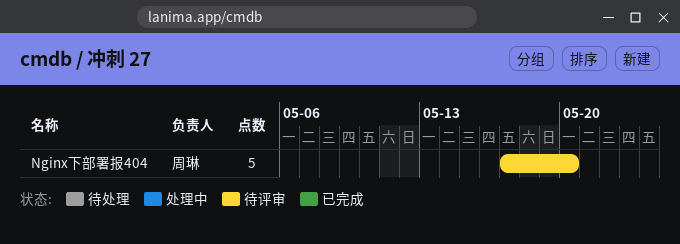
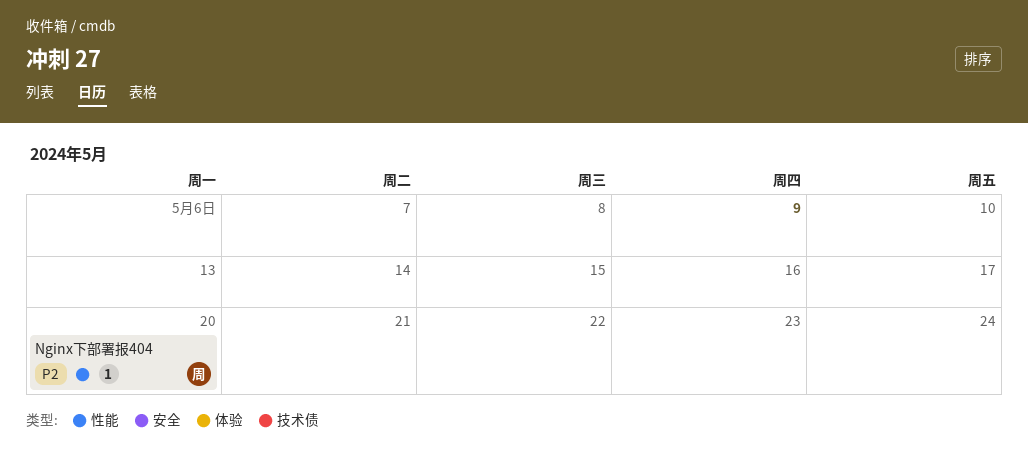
Nginx下部署报404, estimate: 5 -> 1

